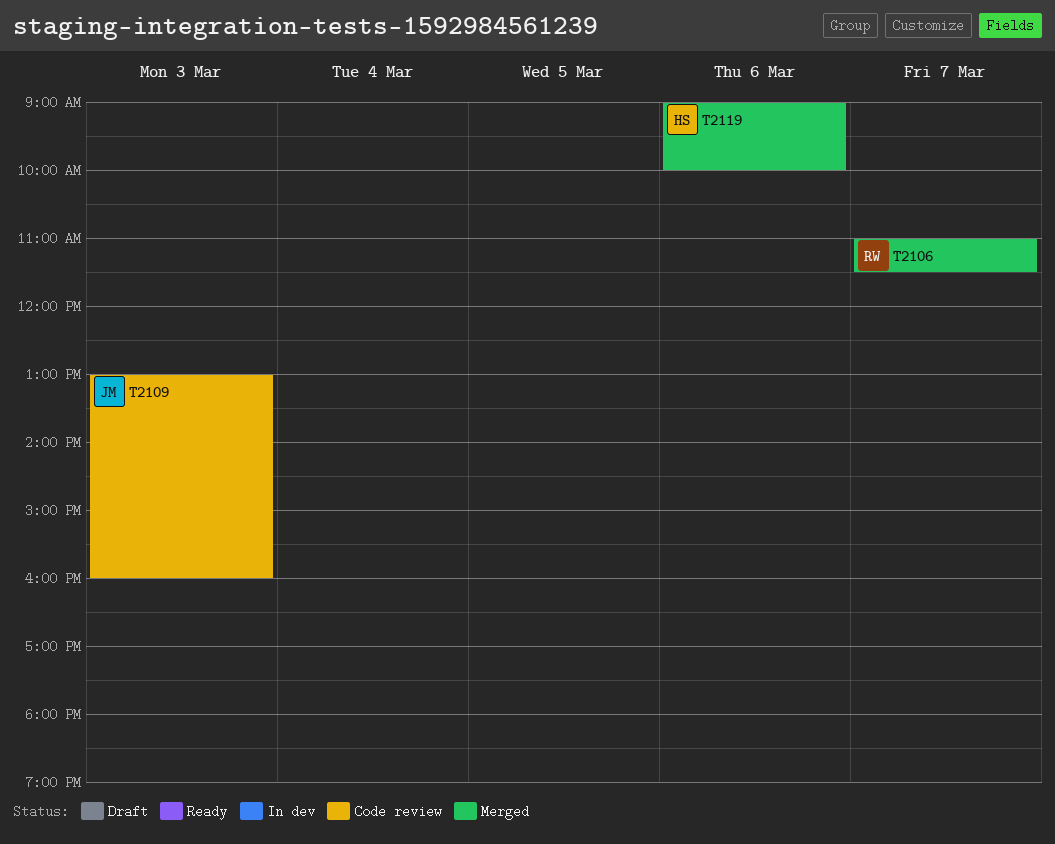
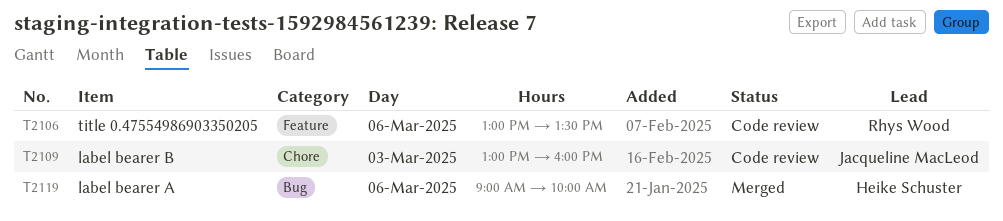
T2106, status: Merged -> Code review
T2106, day: Mar 7 -> Mar 6
T2106, begins: 11:00 -> 13:00
T2106, ends: 11:30 -> 13:30

